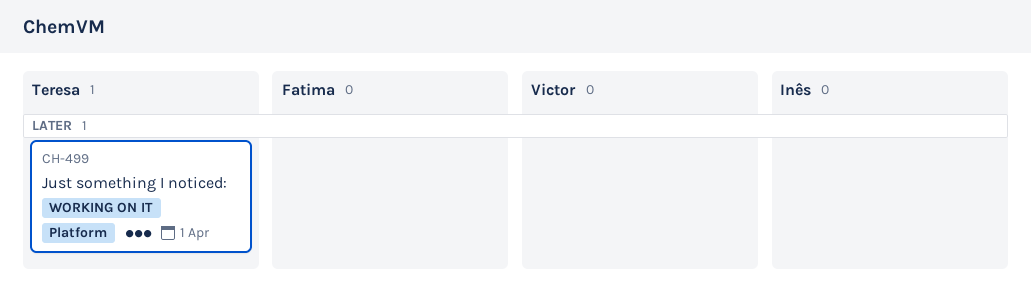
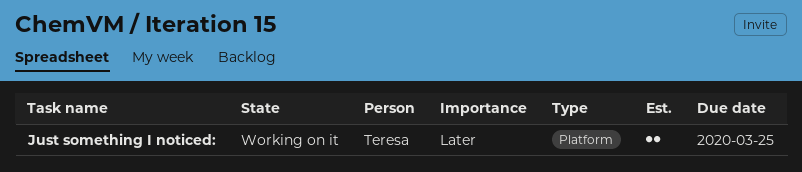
Just something I noticed:, estimate: 3 -> 2
Just something I noticed:, due: Apr 1 -> Mar 25

